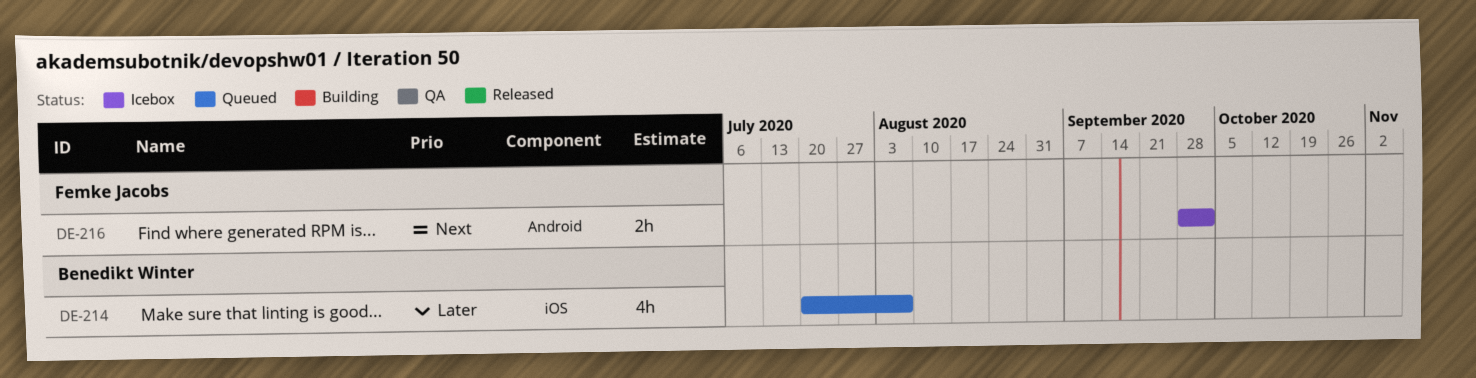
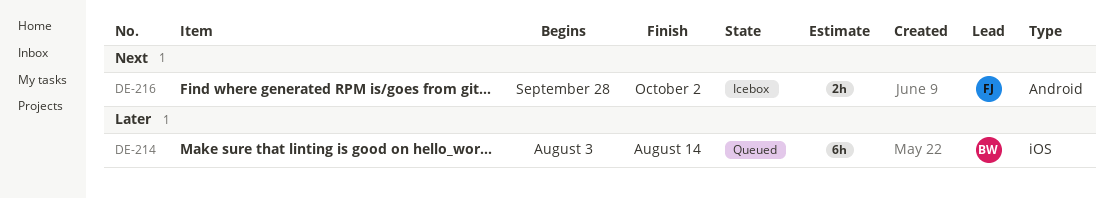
DE-214, estimate: 4h -> 6h
DE-214, start: Jul 20 -> Aug 3
DE-214, due: Aug 7 -> Aug 14

